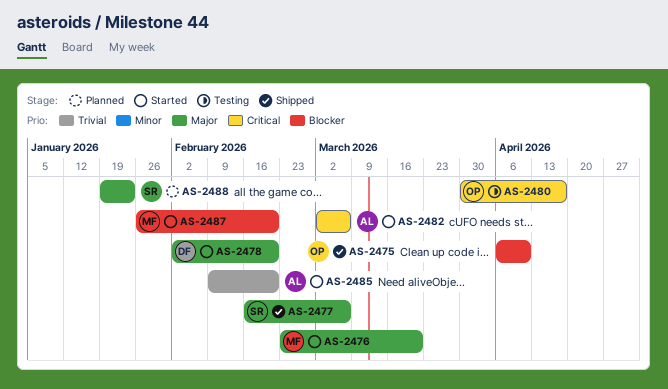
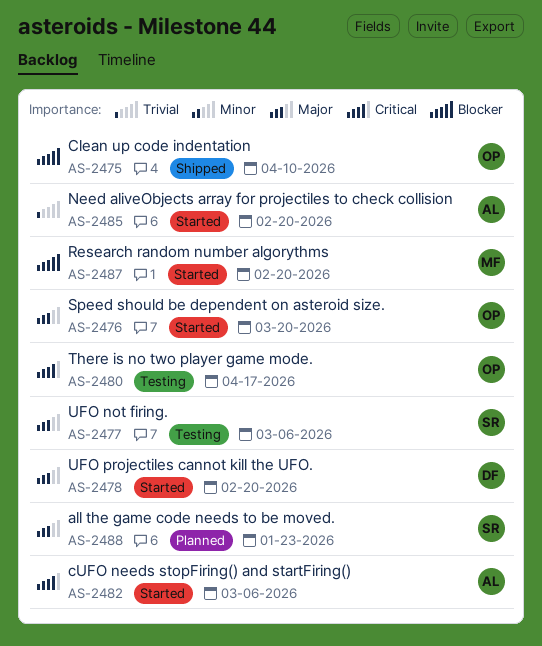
AS-2476, owner: MF -> OP
AS-2477, status: Shipped -> Testing

